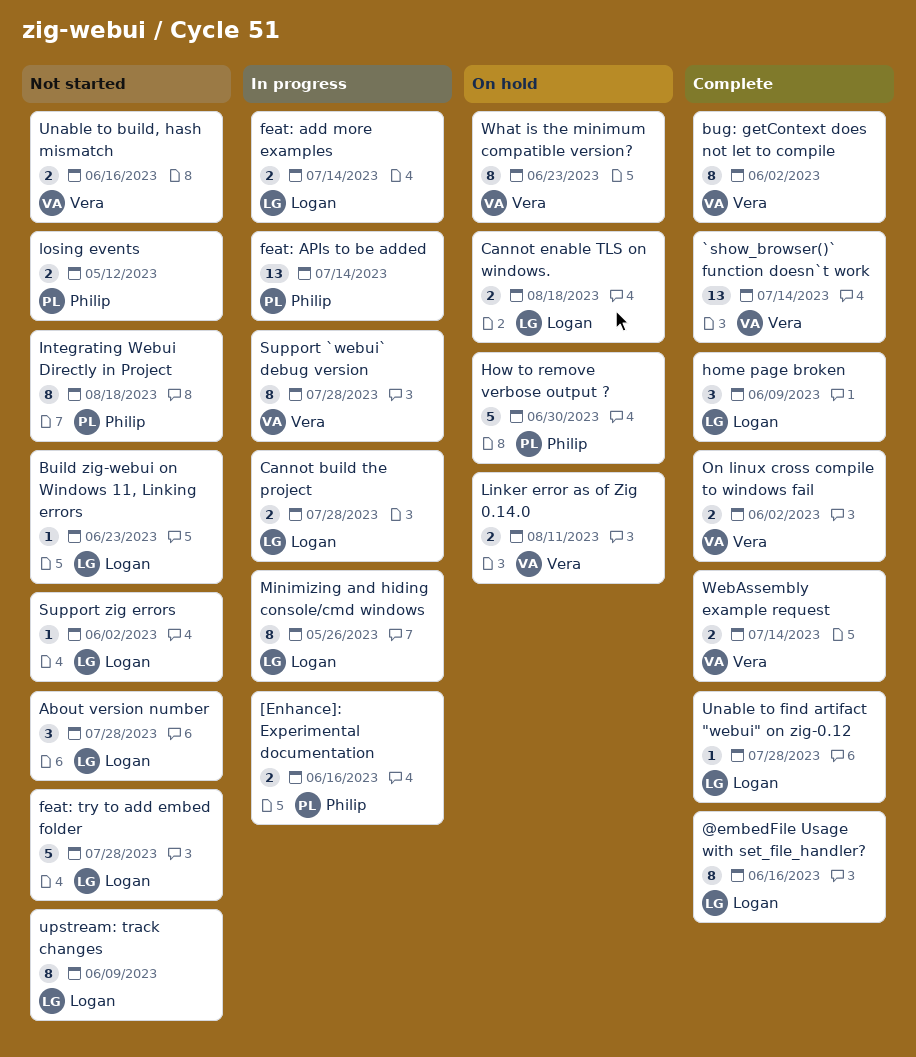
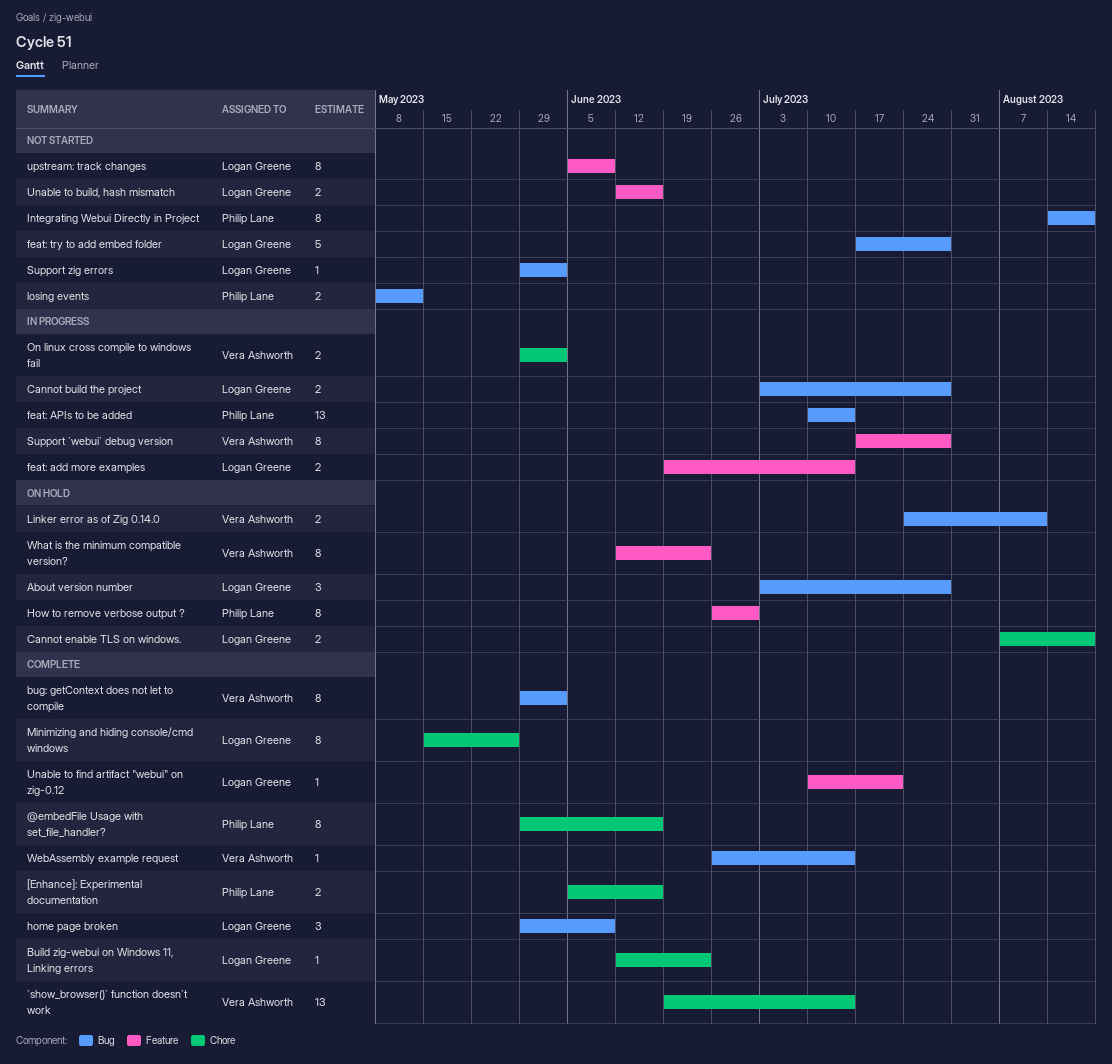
@embedFile Usage with set_file_handler?, owner: Logan Greene -> Philip Lane
[Enhance]: Experimental documentation, status: In progress -> Complete
About version number, status: Not started -> On hold
Build zig-webui on Windows 11, Linking errors, status: Not started -> Complete
How to remove verbose output ?, estimate: 5 -> 8
Minimizing and hiding console/cmd windows, status: In progress -> Complete
On linux cross compile to windows fail, status: Complete -> In progress
Unable to build, hash mismatch, owner: Vera Ashworth -> Logan Greene
Unable to find artifact "webui" on zig-0.12, due: Jul 28 -> Jul 21
WebAssembly example request, estimate: 2 -> 1

